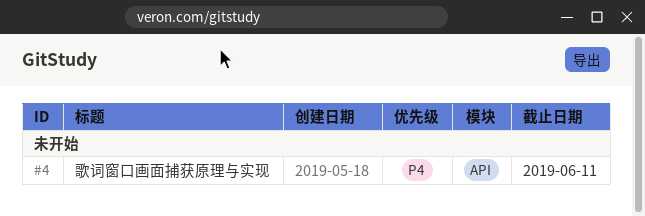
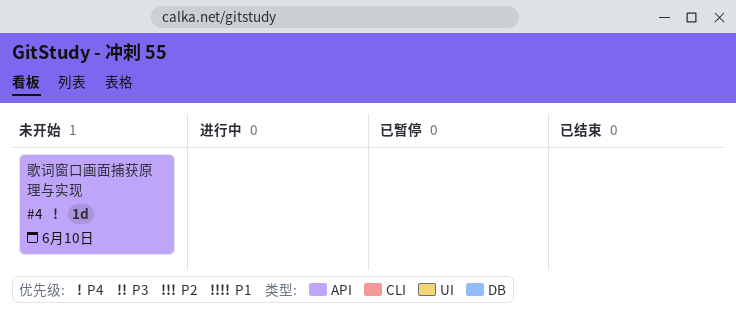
#4, due: Jun 11 -> Jun 10

